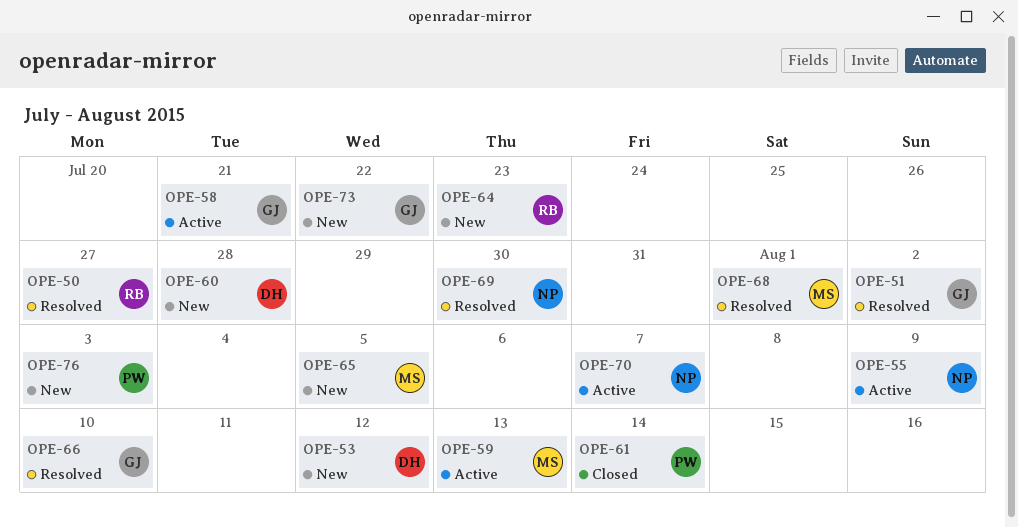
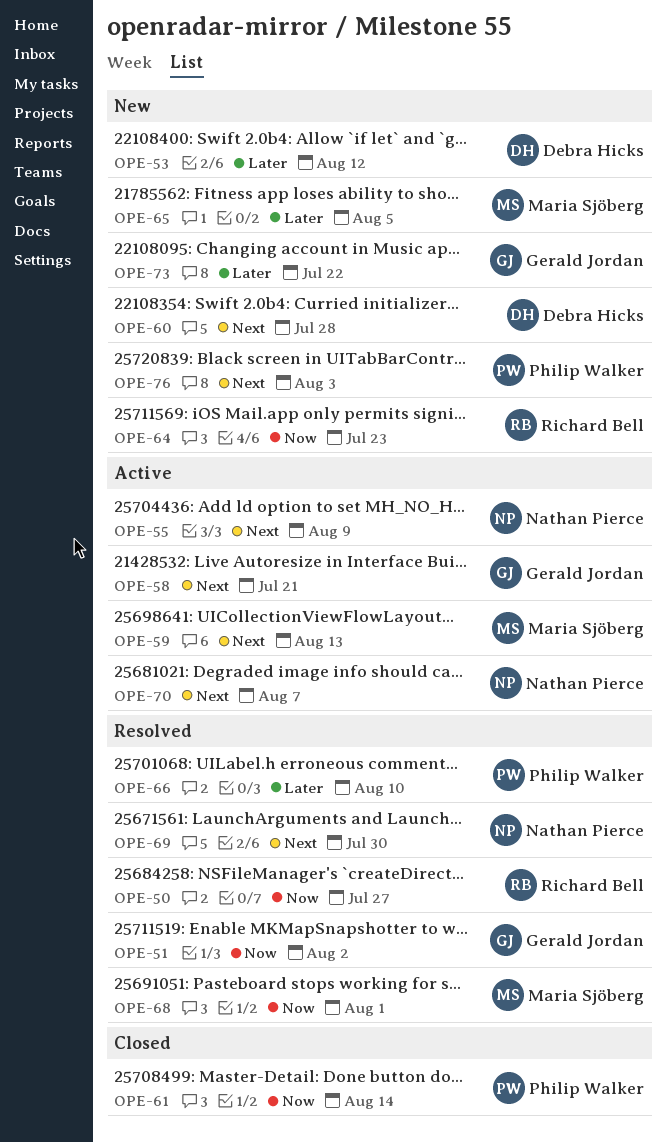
OPE-66, owner: Gerald Jordan -> Philip Walker

